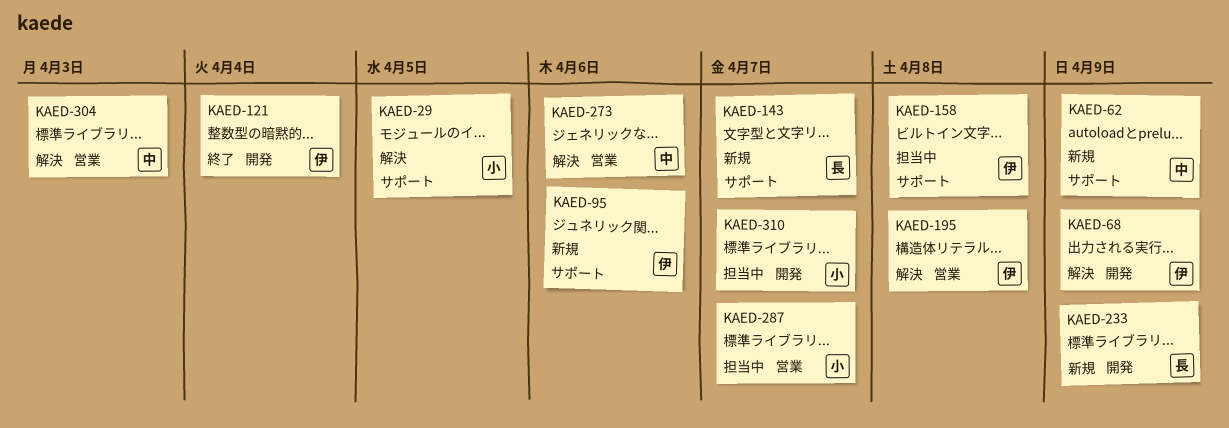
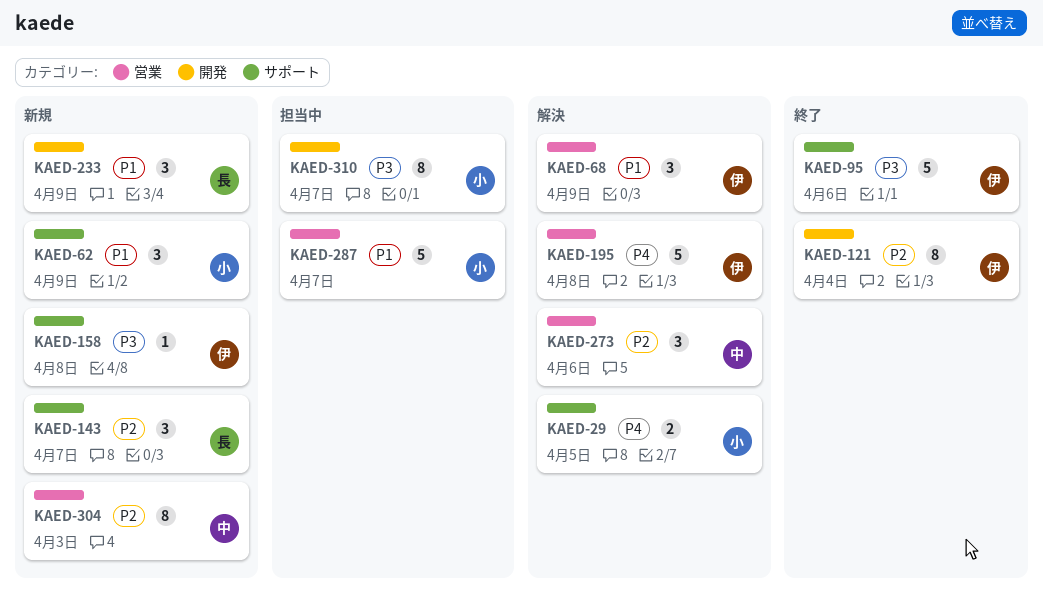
KAED-62, owner: 中 -> 小
KAED-68, label: 開発 -> 営業
KAED-95, status: 新規 -> 終了
KAED-158, status: 担当中 -> 新規
KAED-304, status: 解決 -> 新規

